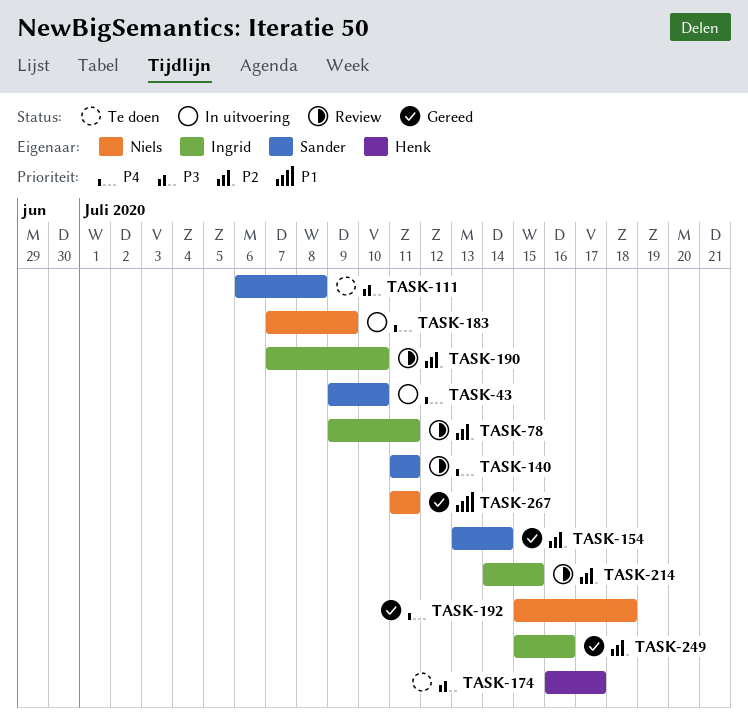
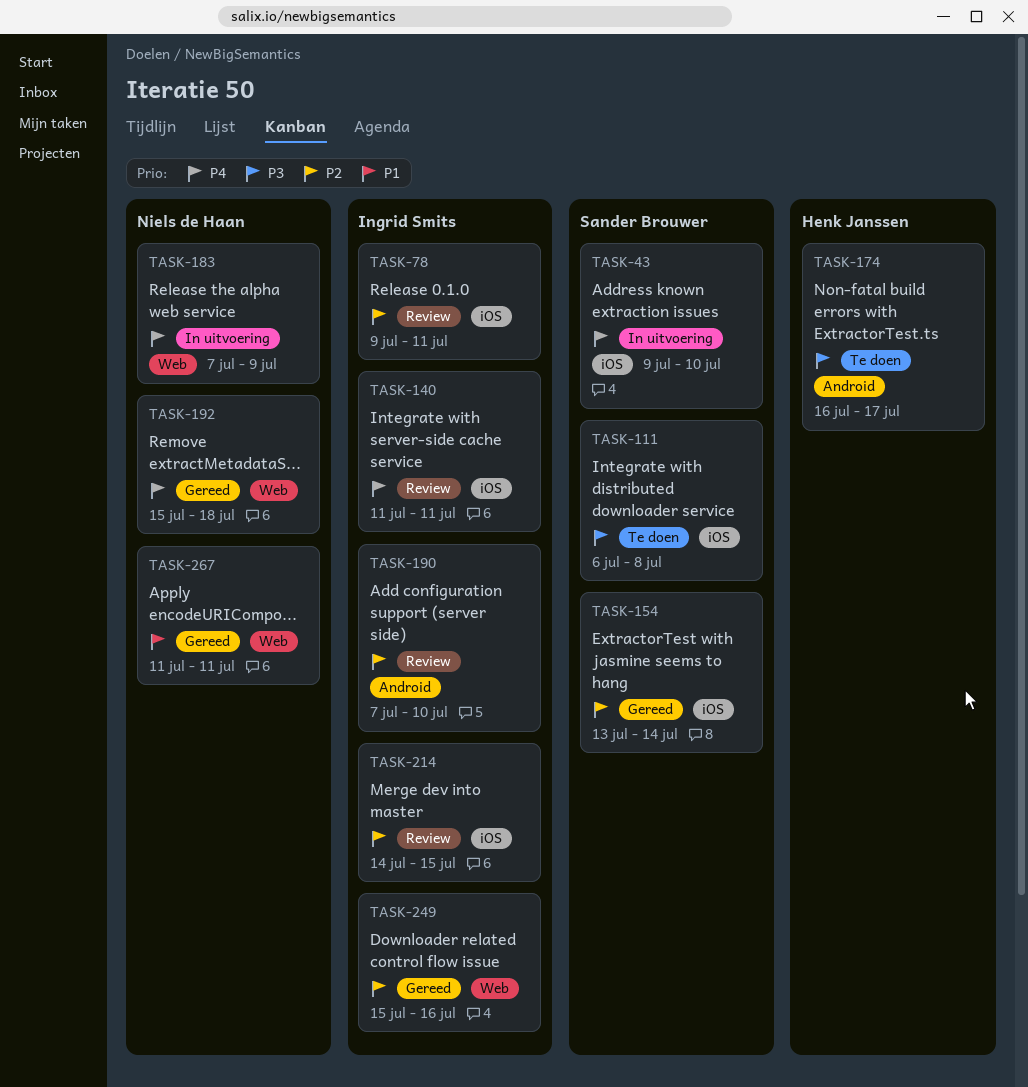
TASK-140, owner: Sander Brouwer -> Ingrid Smits

